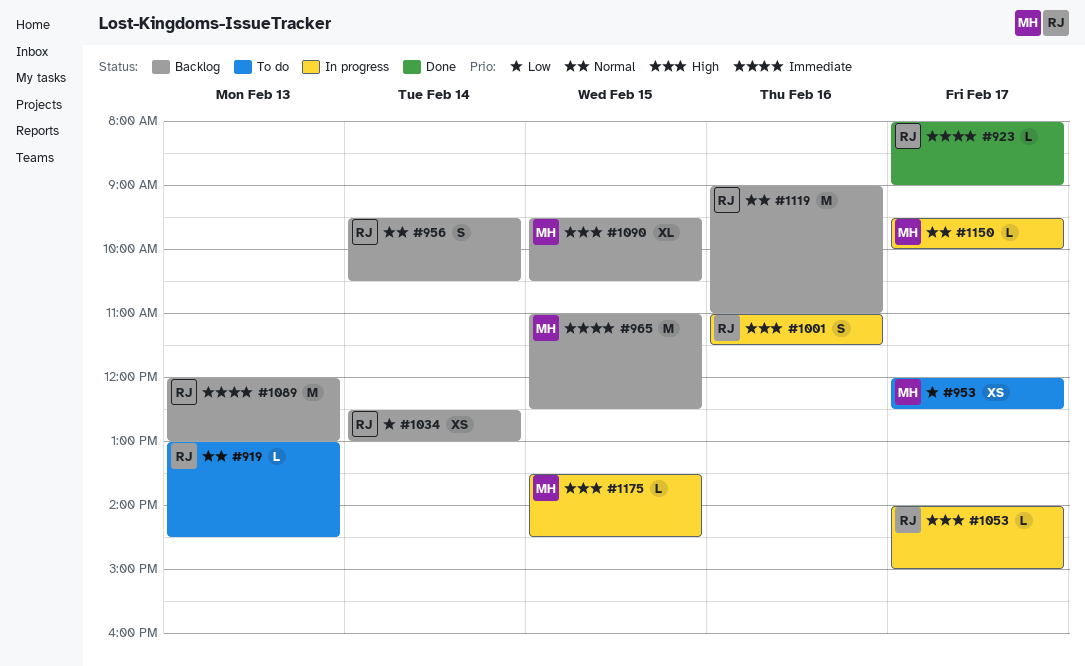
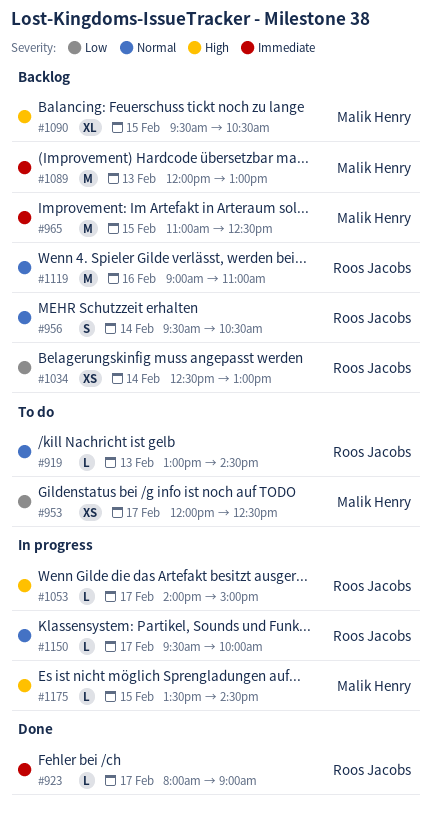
#1001: present -> none
#1089, owner: Roos Jacobs -> Malik Henry
#1150, owner: Malik Henry -> Roos Jacobs

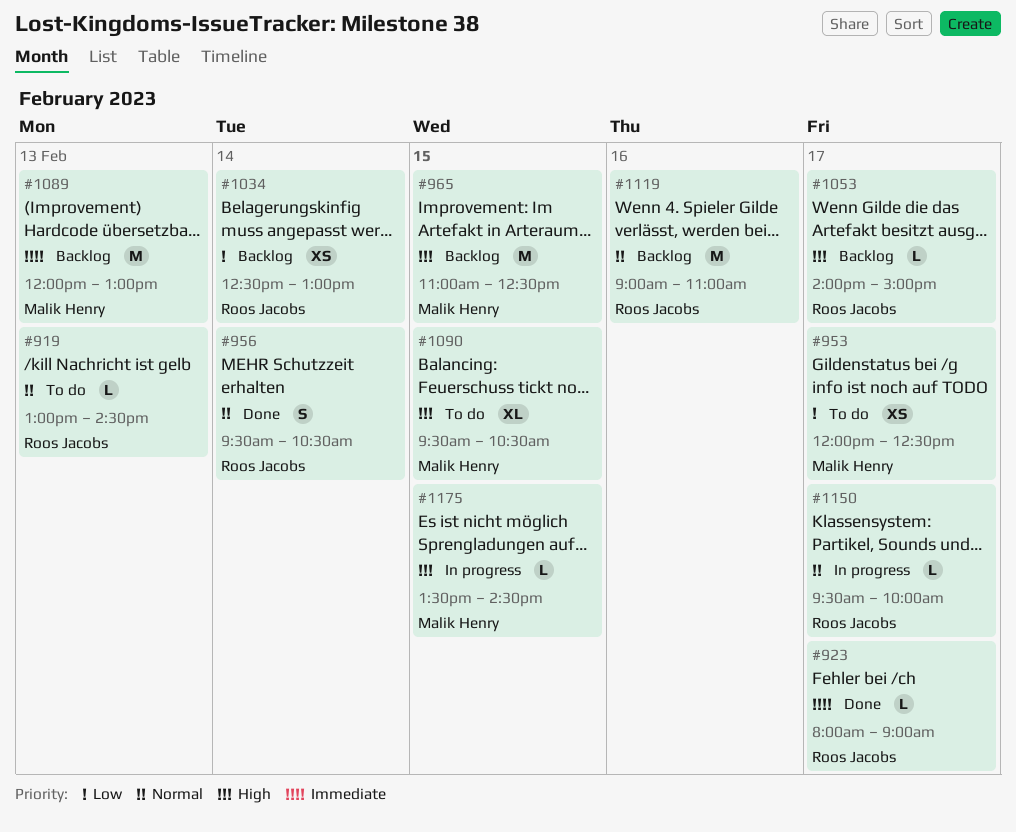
#956, status: Backlog -> Done
#965, priority: Immediate -> High
#1053, status: In progress -> Backlog
#1090, status: Backlog -> To do

